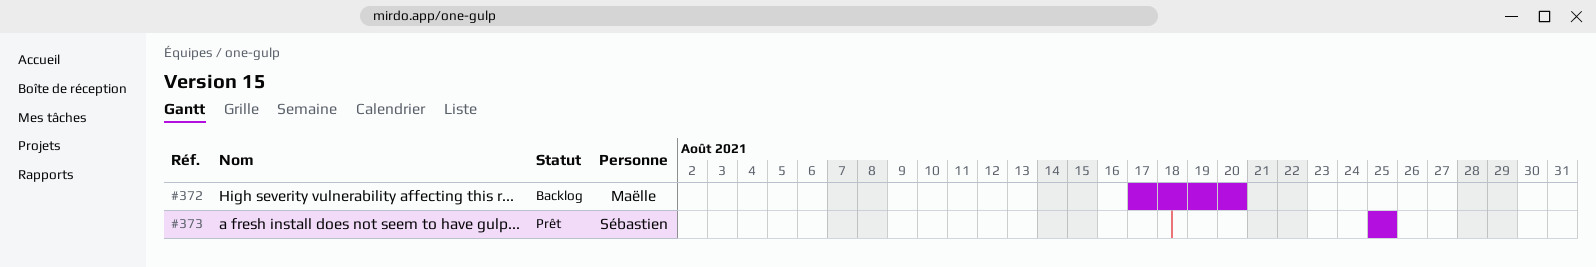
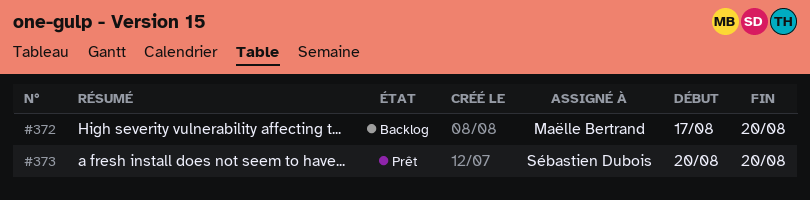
#373, start: Aug 25 -> Aug 20
#373, due: Aug 25 -> Aug 20

